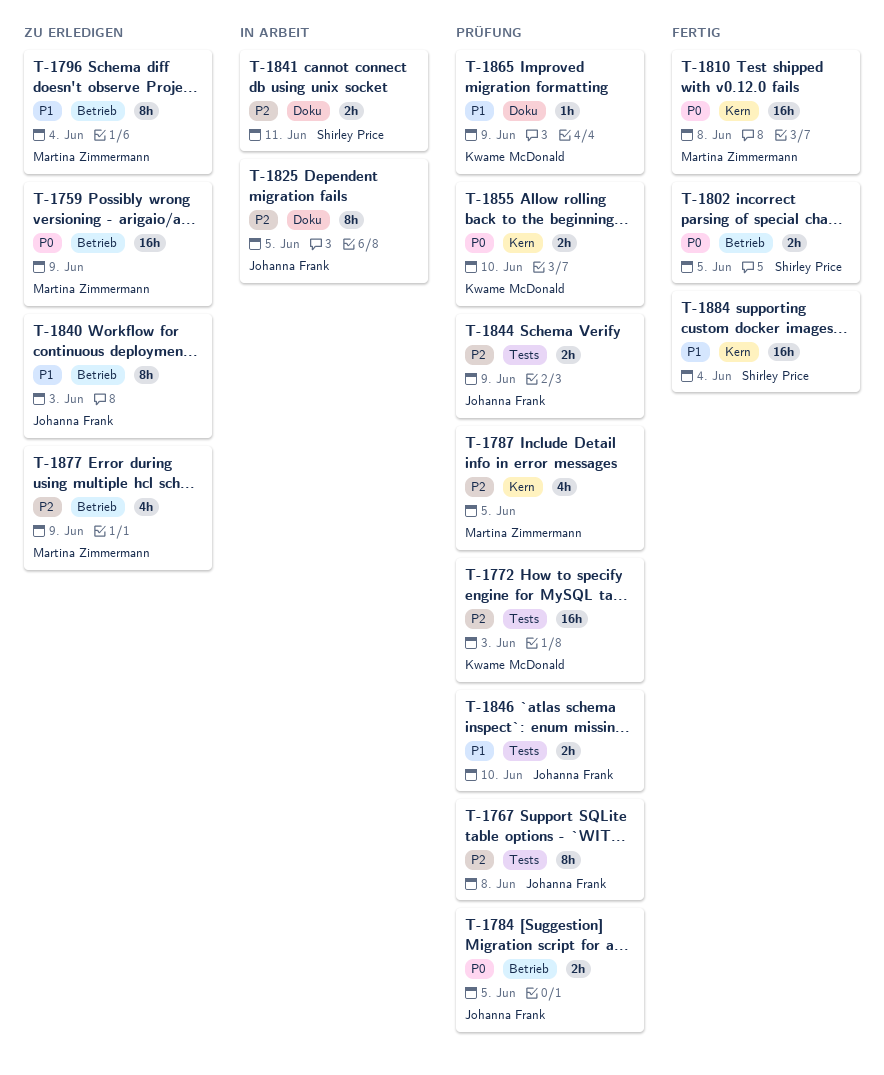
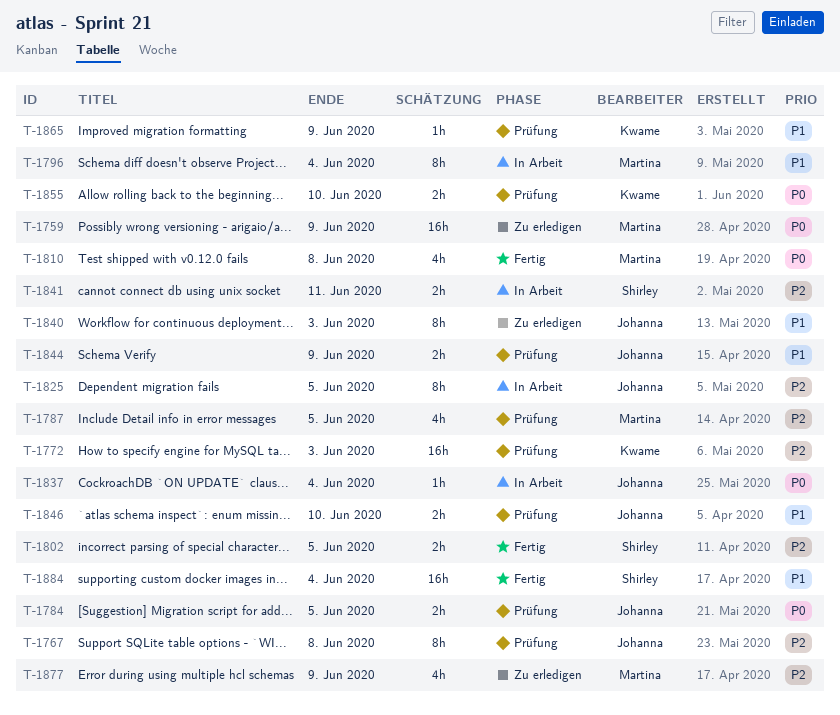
T-1796, status: Zu erledigen -> In Arbeit
T-1802, priority: P0 -> P2
T-1810, estimate: 16h -> 4h
T-1837: none -> present
T-1844, priority: P2 -> P1

